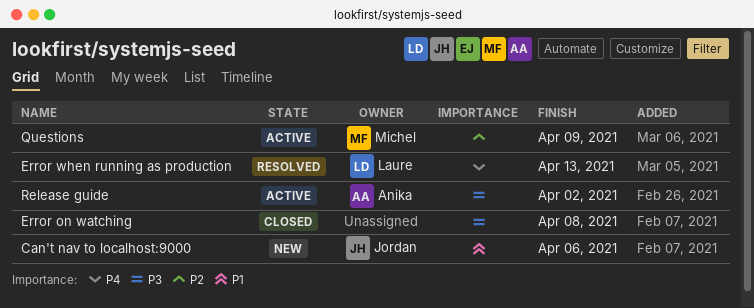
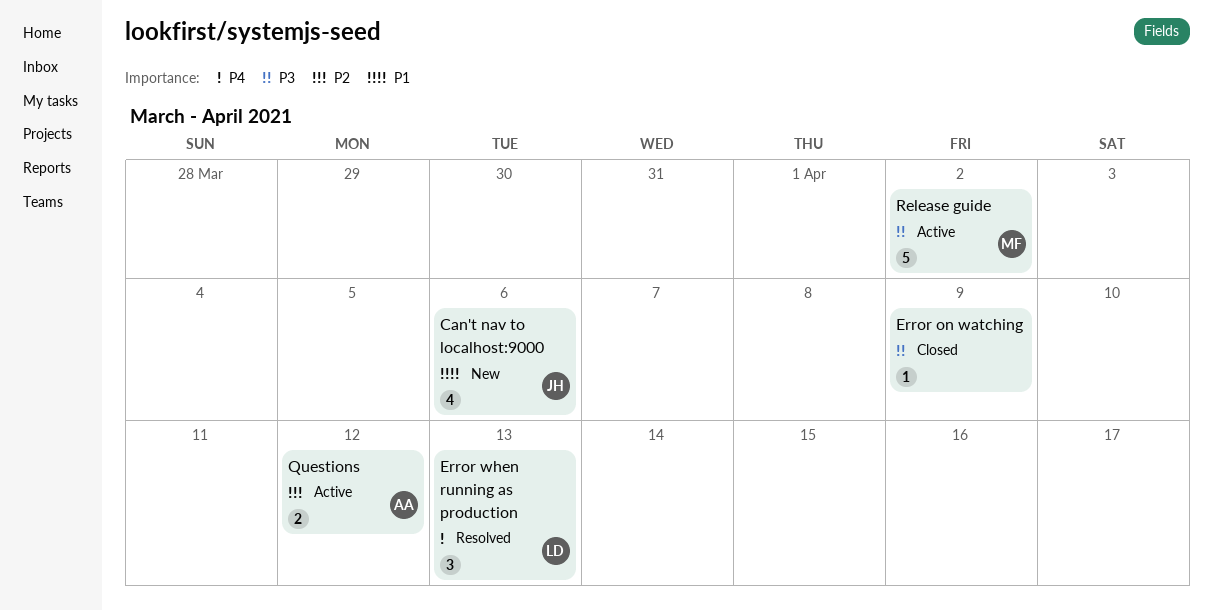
Error on watching, due: Apr 8 -> Apr 9
Questions, owner: Michel -> Anika
Questions, due: Apr 9 -> Apr 12
Release guide, owner: Anika -> Michel

